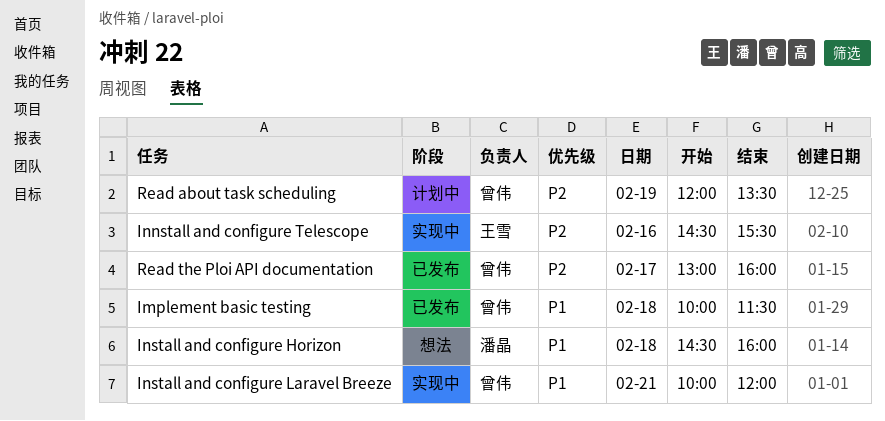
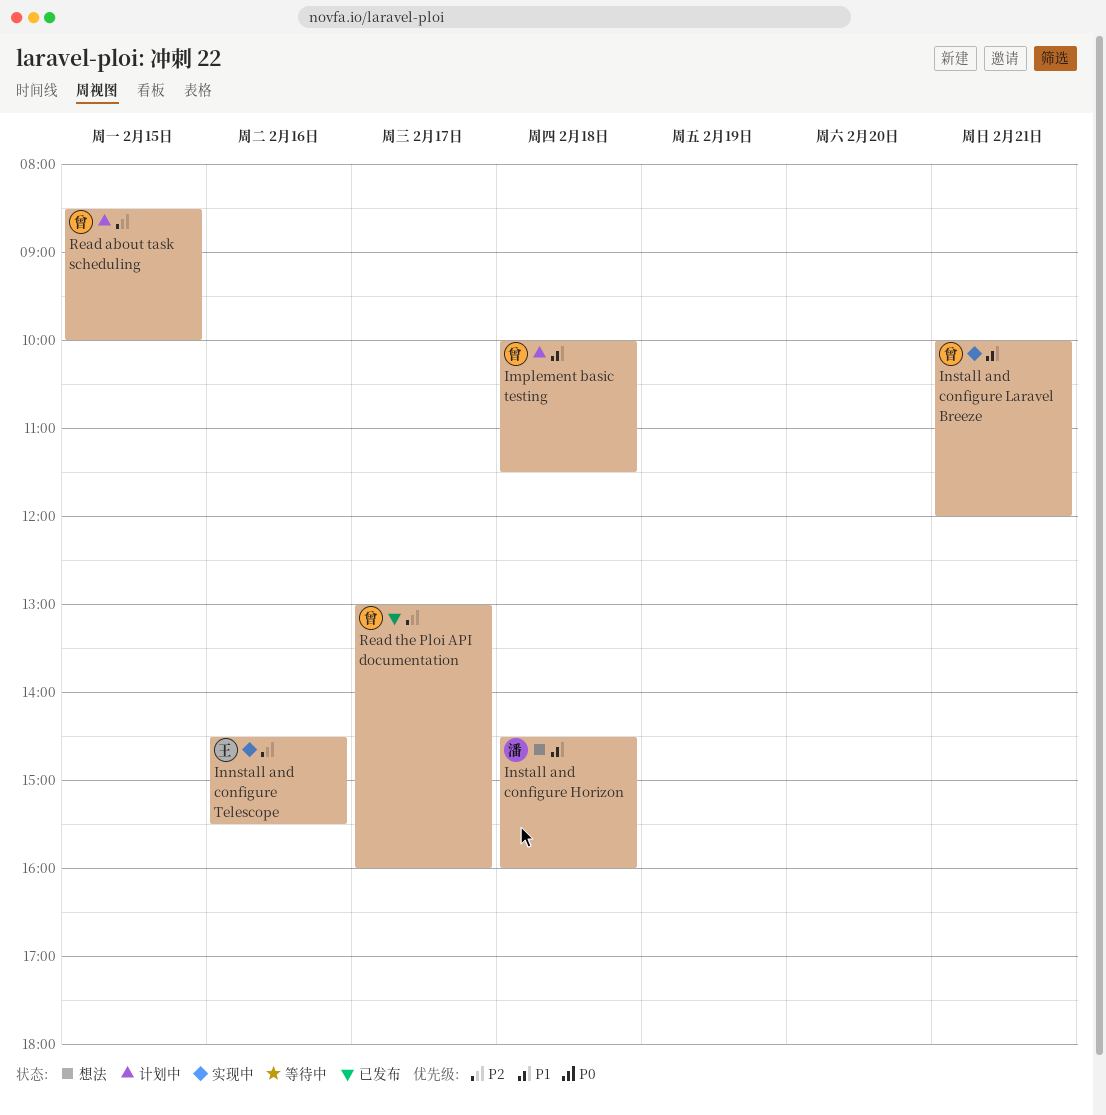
Implement basic testing, status: 已发布 -> 计划中
Read about task scheduling, day: Feb 19 -> Feb 15
Read about task scheduling, begins: 12:00 -> 08:30
Read about task scheduling, ends: 13:30 -> 10:00

